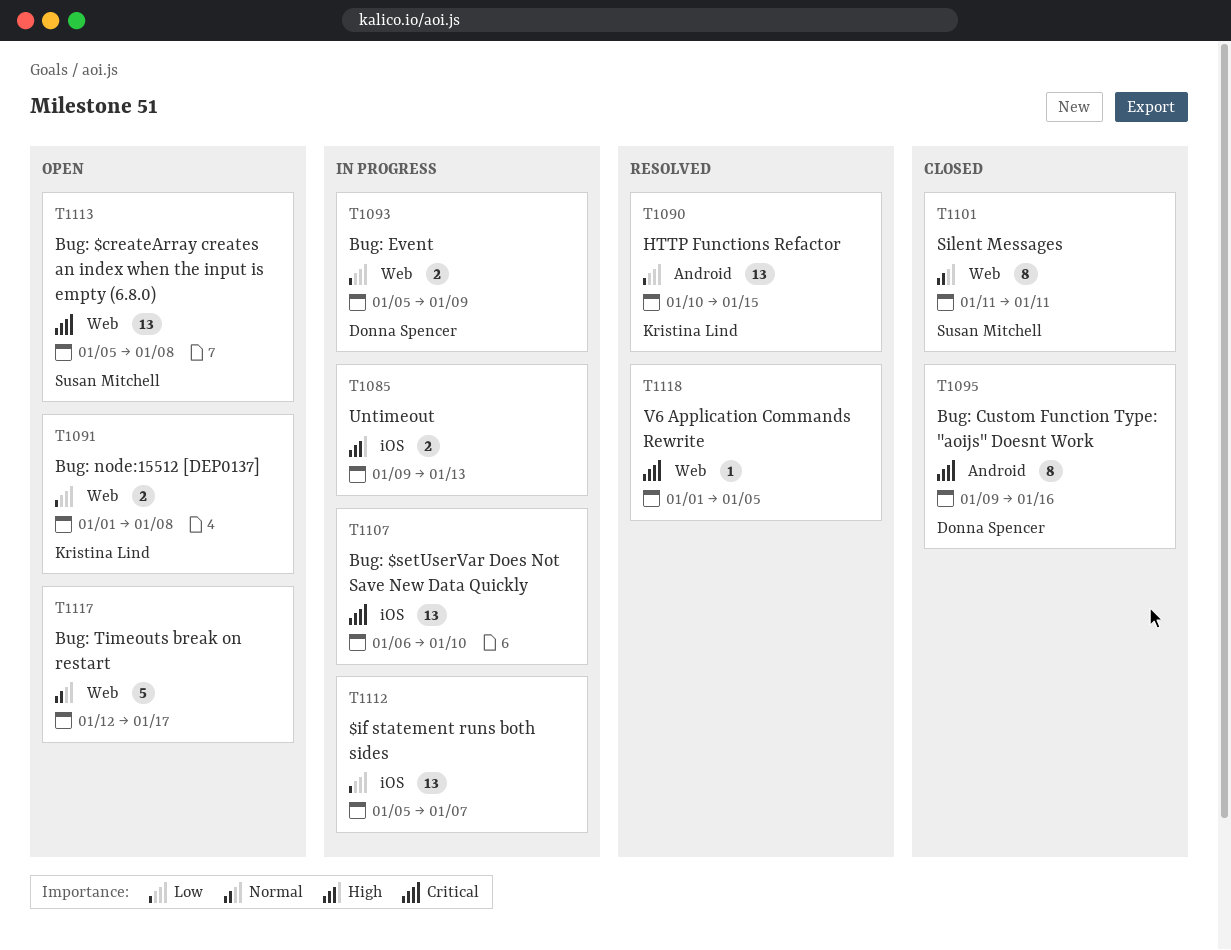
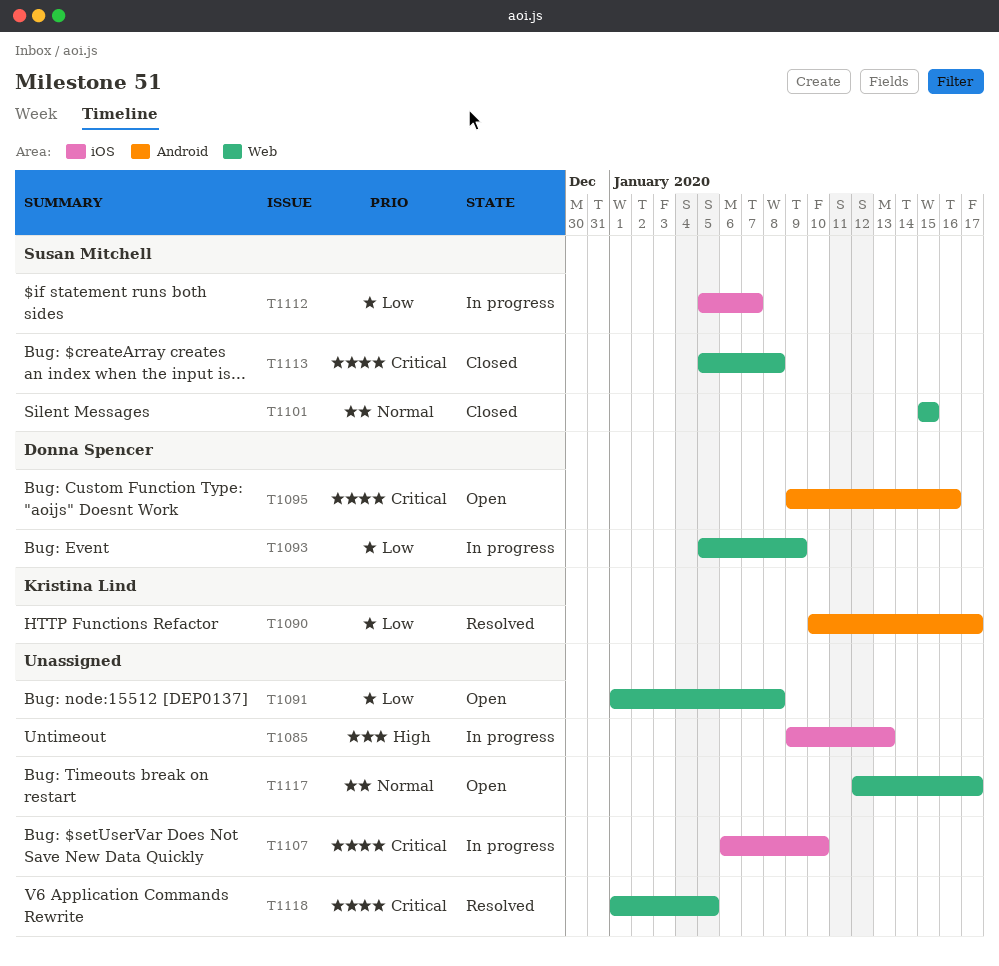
T1090, due: Jan 15 -> Jan 17
T1091, owner: Kristina Lind -> none
T1095, status: Closed -> Open
T1101, start: Jan 11 -> Jan 15
T1101, due: Jan 11 -> Jan 15
T1112, owner: none -> Susan Mitchell
T1113, status: Open -> Closed

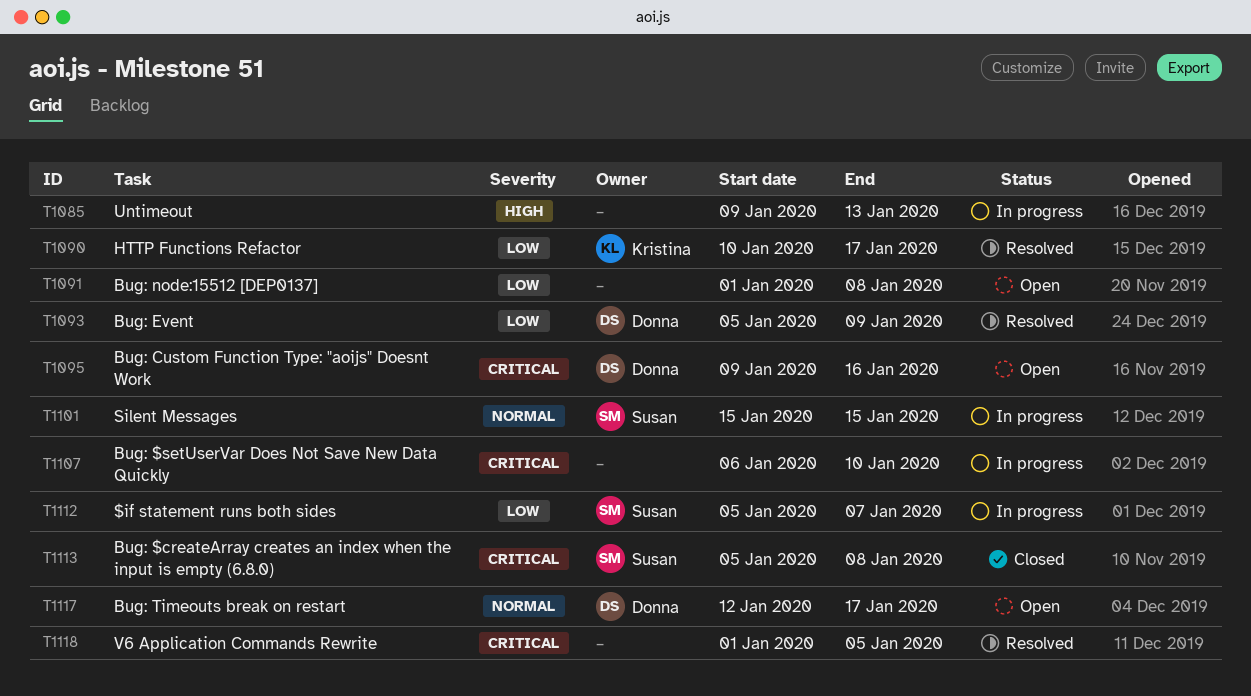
T1093, status: In progress -> Resolved
T1101, status: Closed -> In progress
T1117, owner: none -> Donna Spencer

